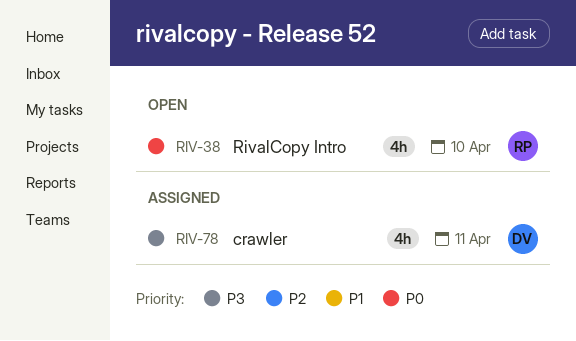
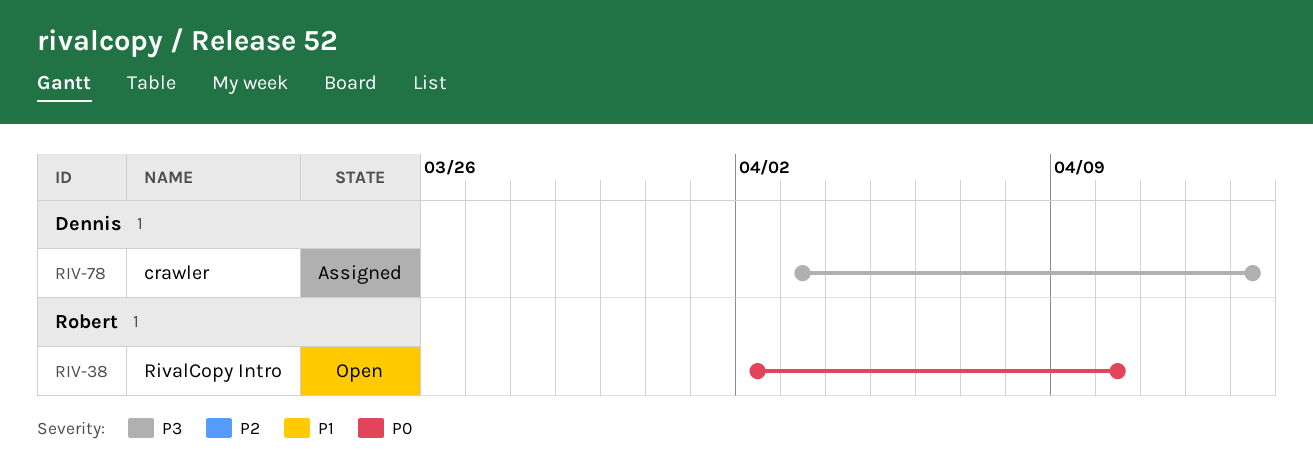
RIV-78, due: Apr 11 -> Apr 13

